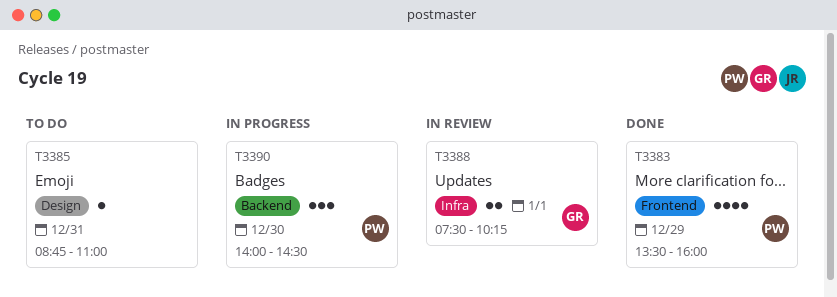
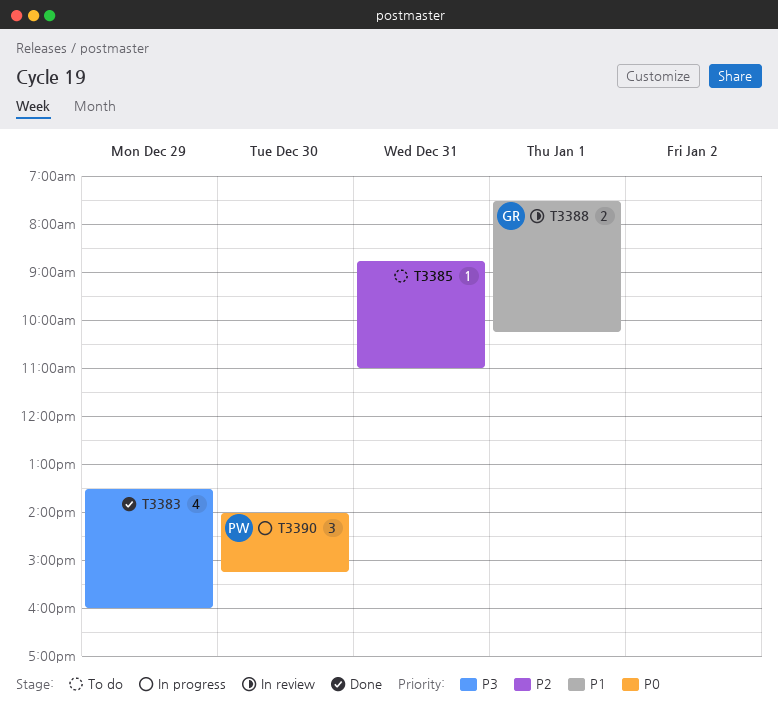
T3383, owner: PW -> none
T3390, ends: 14:30 -> 15:15

